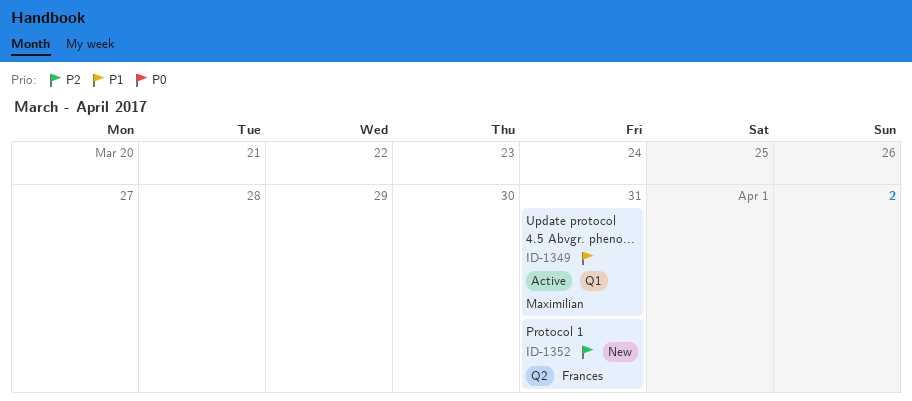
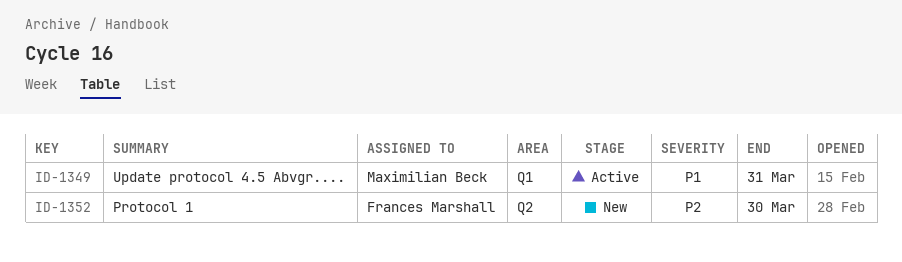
ID-1352, due: Mar 31 -> Mar 30

